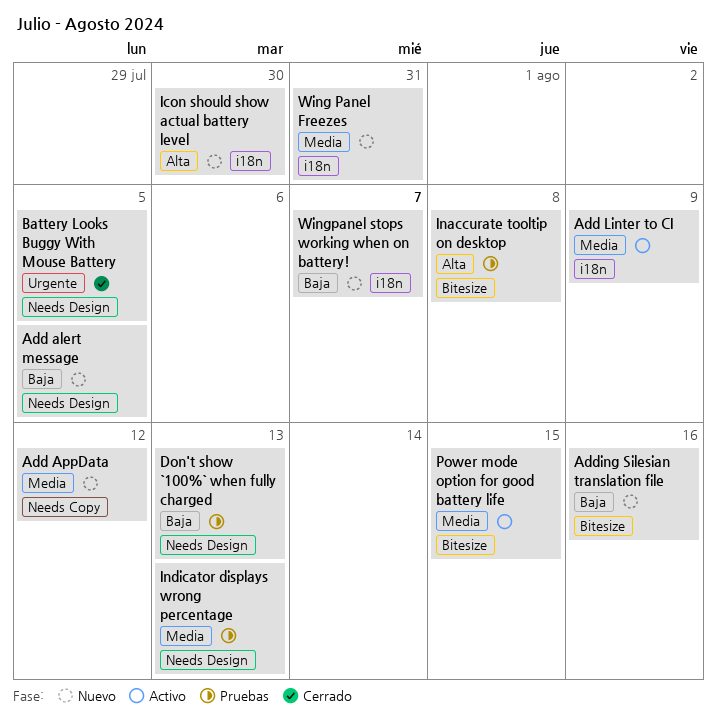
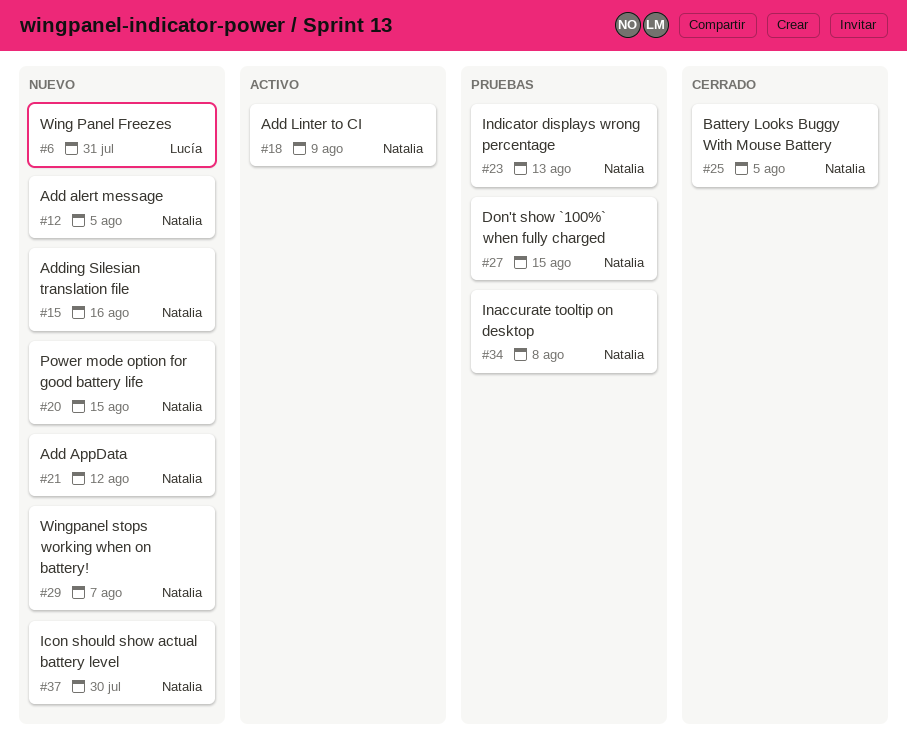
Don't show `100%` when fully charged, due: Aug 13 -> Aug 15
Power mode option for good battery life, status: Activo -> Nuevo

